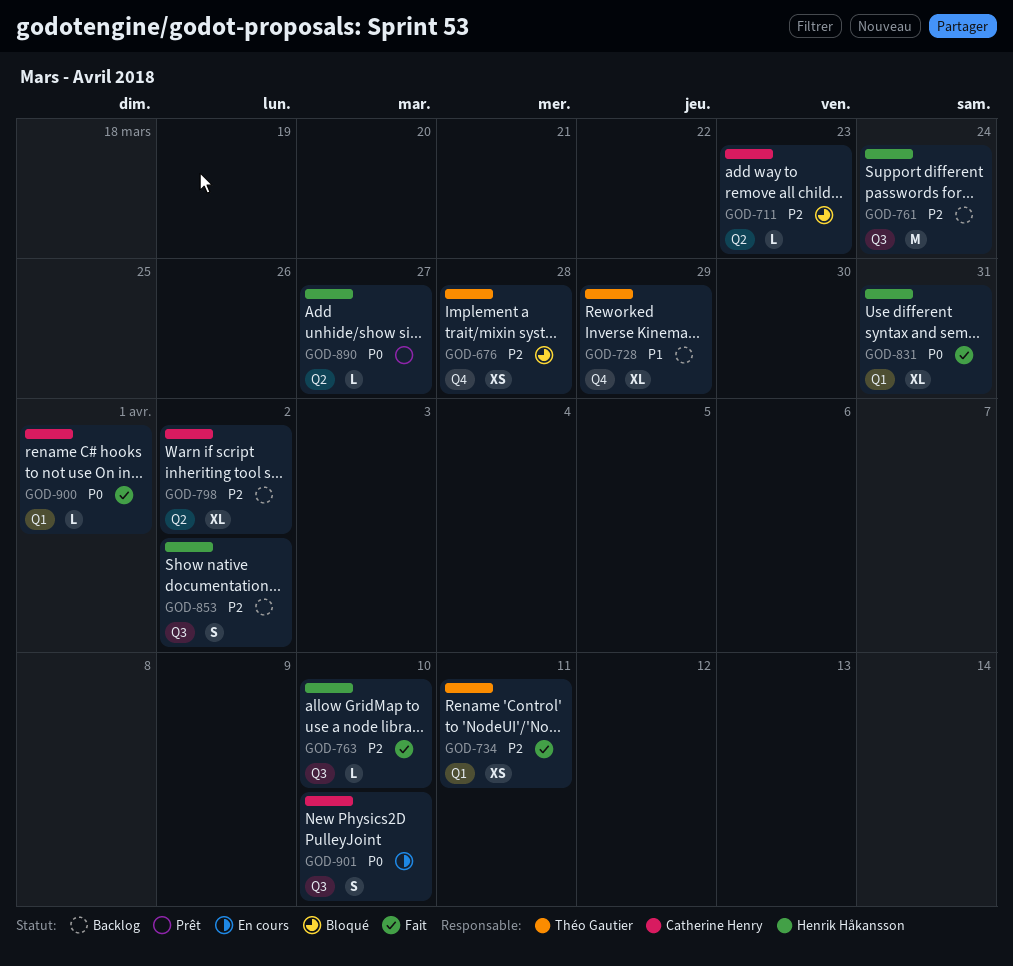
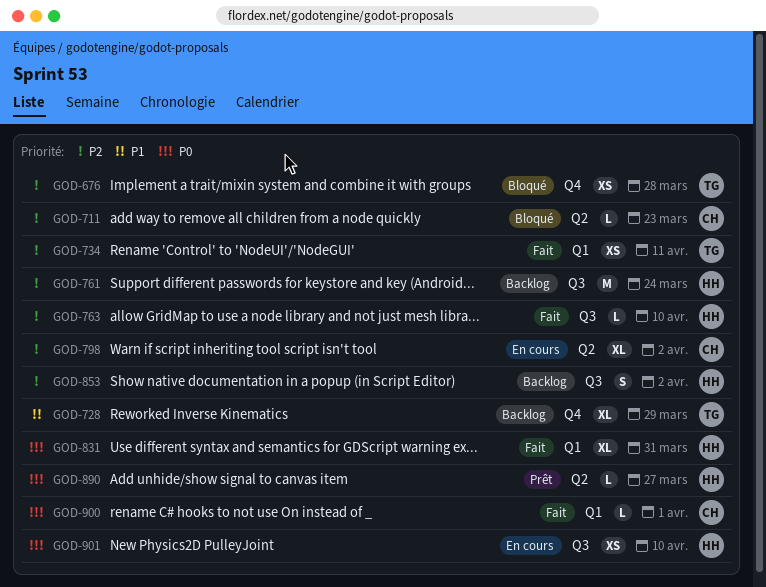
GOD-798, status: Backlog -> En cours
GOD-901, owner: Catherine Henry -> Henrik Håkansson
GOD-901, estimate: S -> XS

